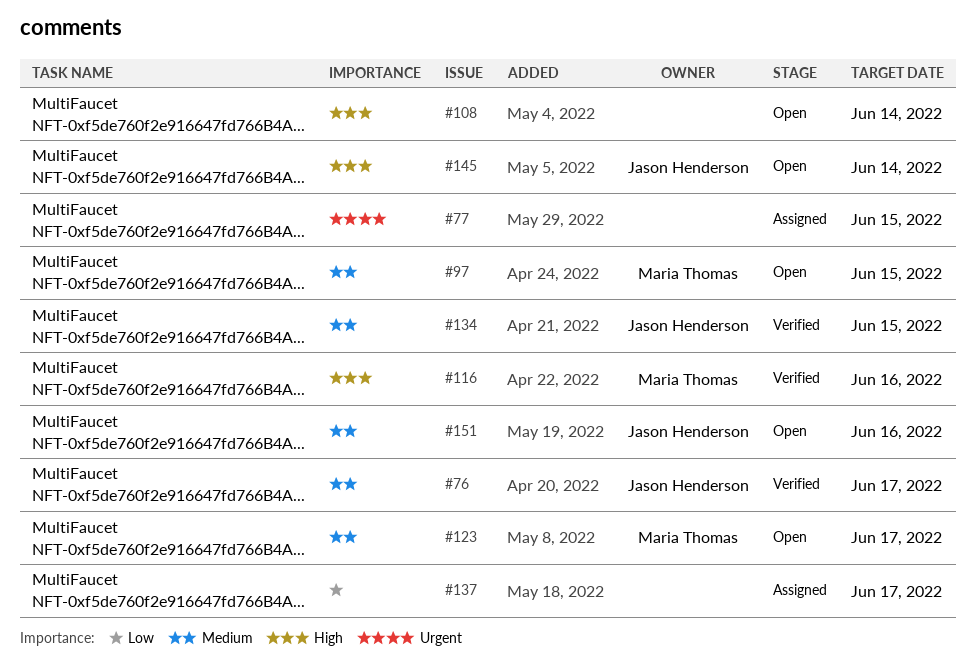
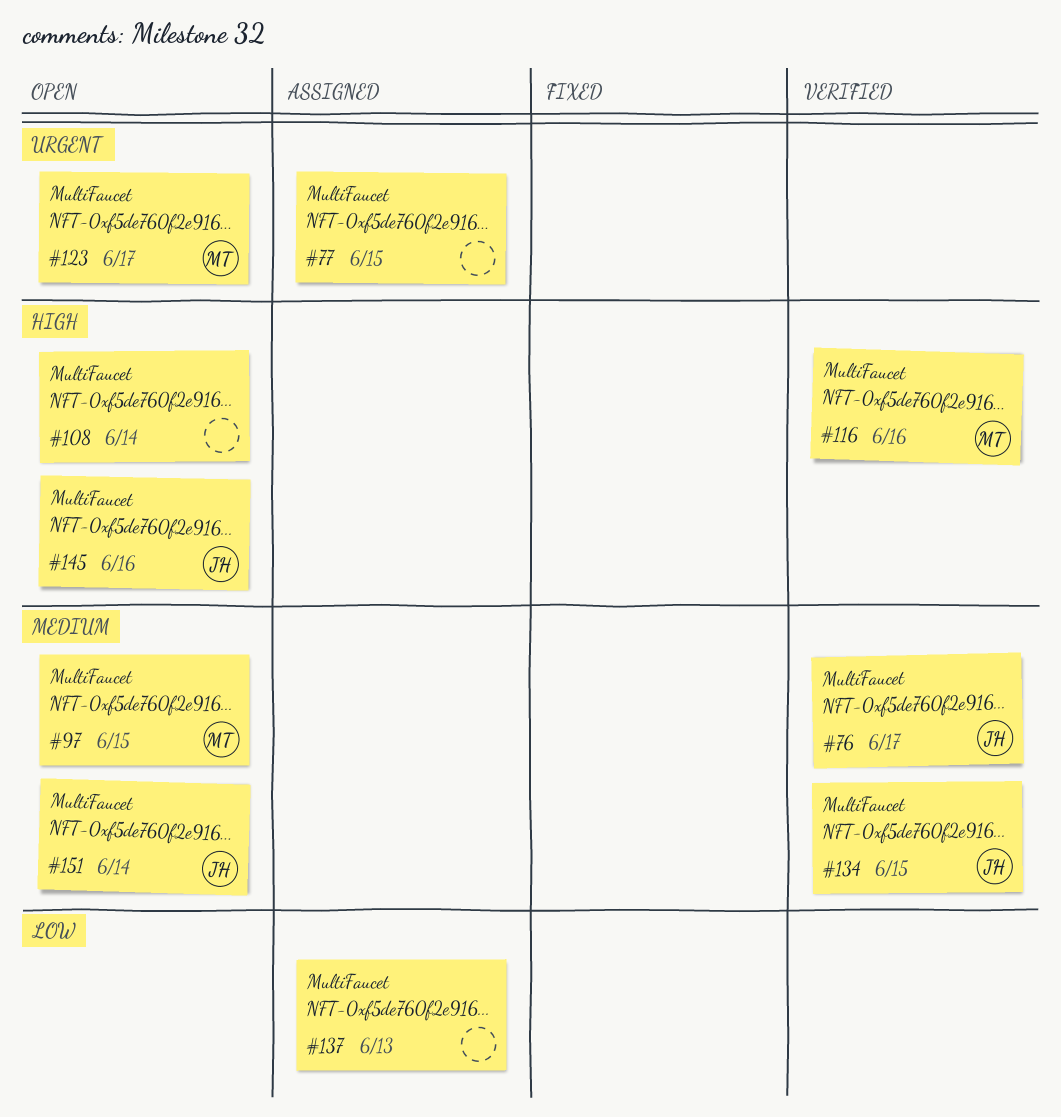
#123, priority: Medium -> Urgent
#137, due: Jun 17 -> Jun 13
#145, due: Jun 14 -> Jun 16
#151, due: Jun 16 -> Jun 14

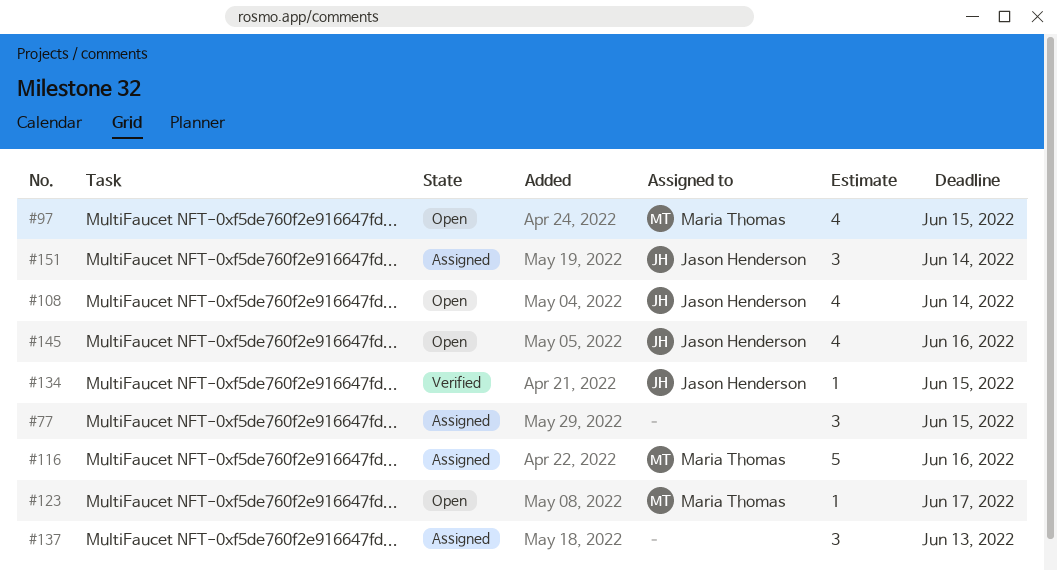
#76: present -> none
#108, owner: none -> Jason Henderson
#116, status: Verified -> Assigned
#151, status: Open -> Assigned

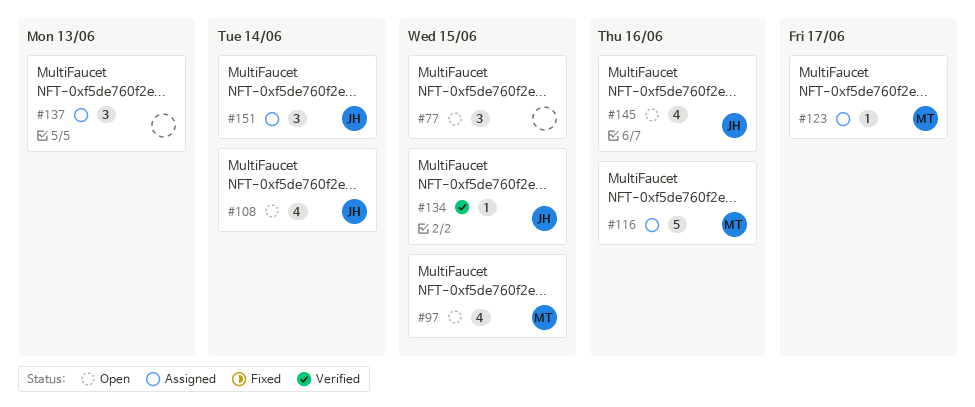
#77, status: Assigned -> Open
#123, status: Open -> Assigned

